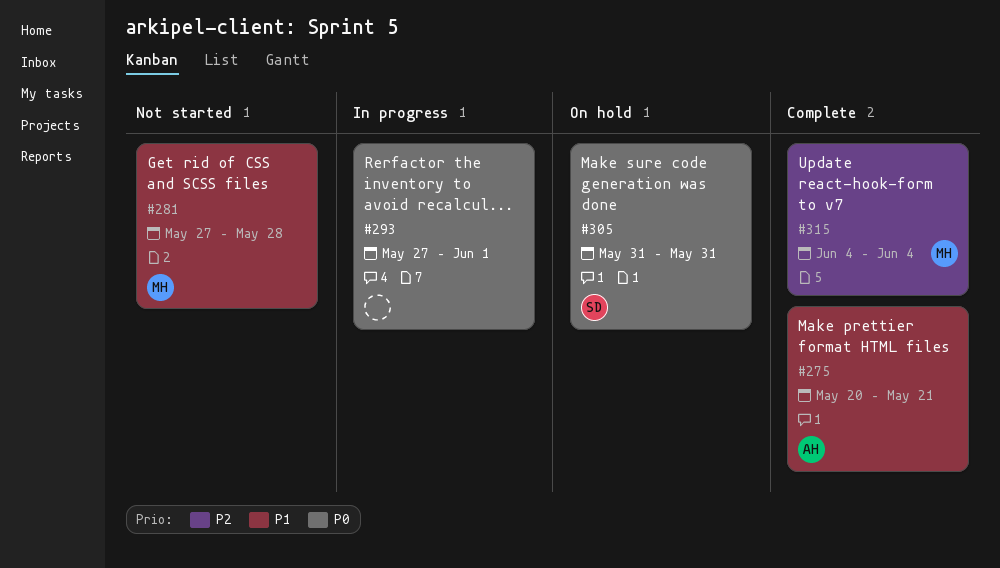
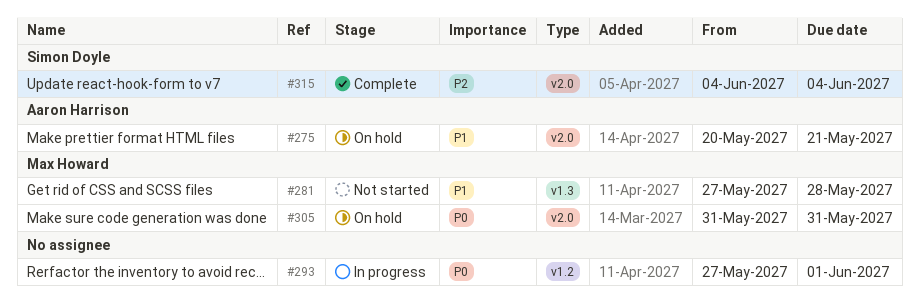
#275, status: Complete -> On hold
#305, owner: Simon Doyle -> Max Howard
#315, owner: Max Howard -> Simon Doyle

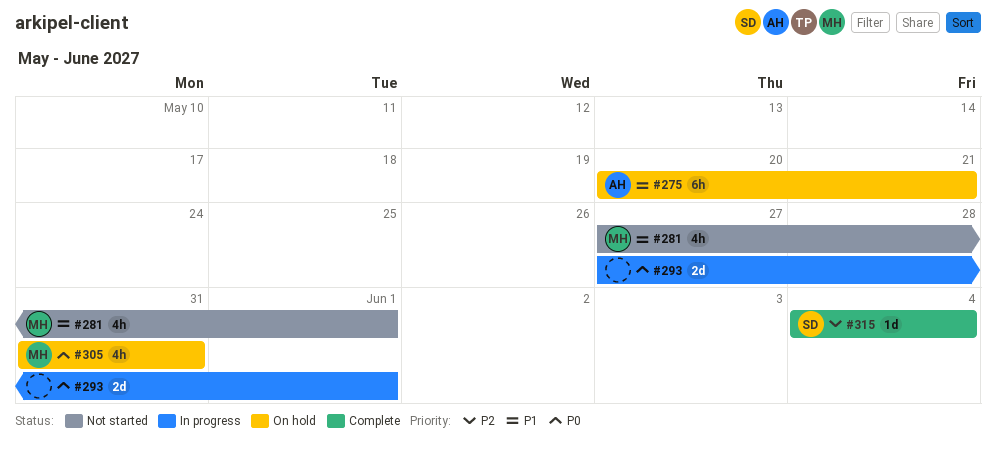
#281, due: May 28 -> Jun 1

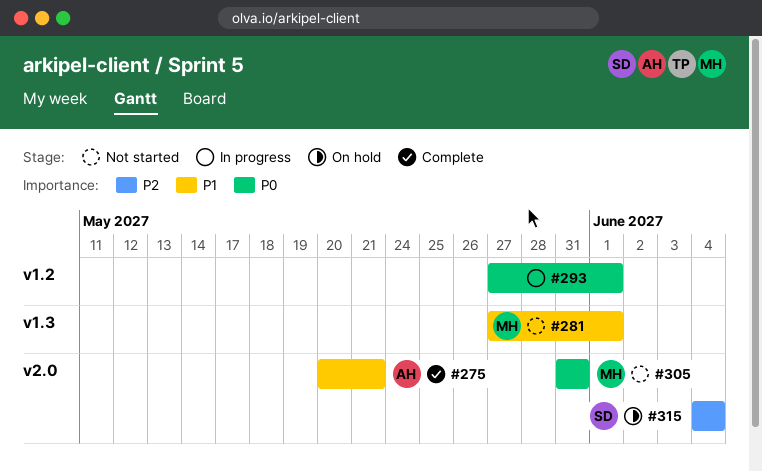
#275, status: On hold -> Complete
#305, status: On hold -> Not started
#315, status: Complete -> On hold

